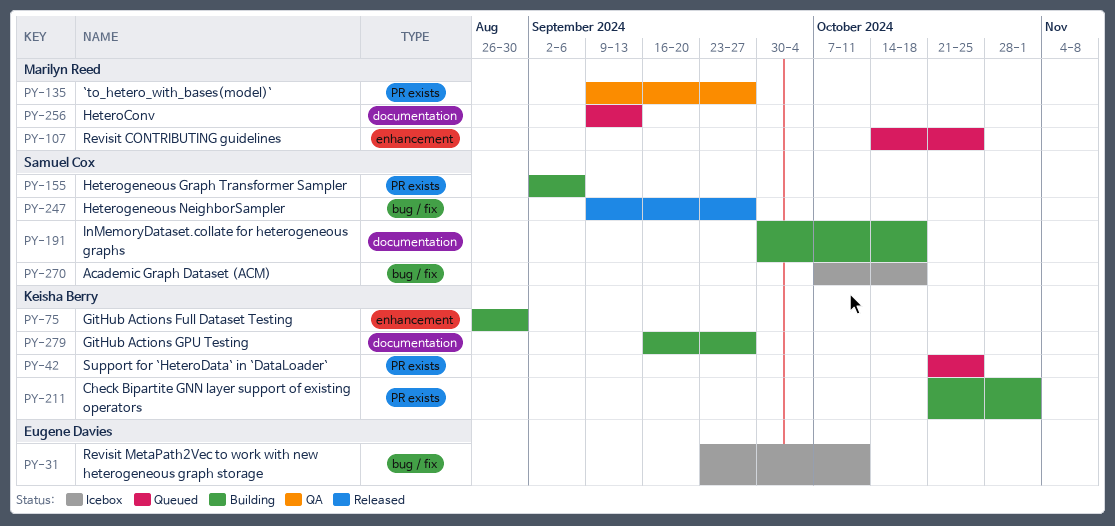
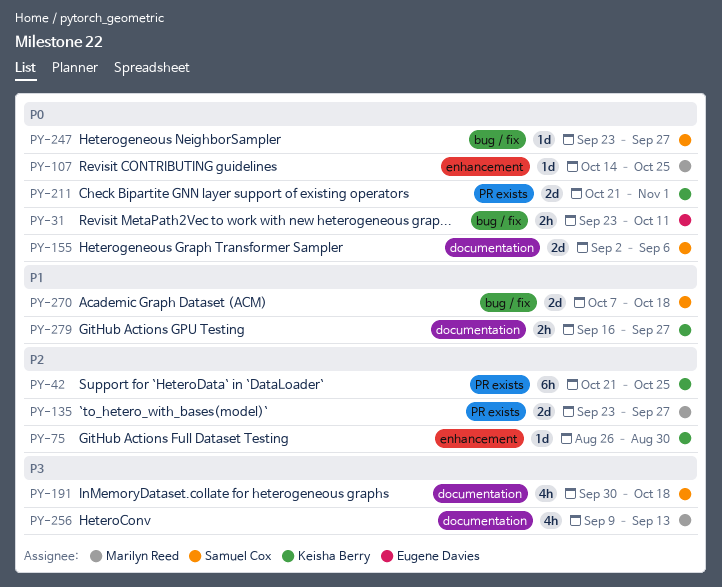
PY-135, start: Sep 9 -> Sep 23
PY-155, label: PR exists -> documentation
PY-247, start: Sep 9 -> Sep 23

